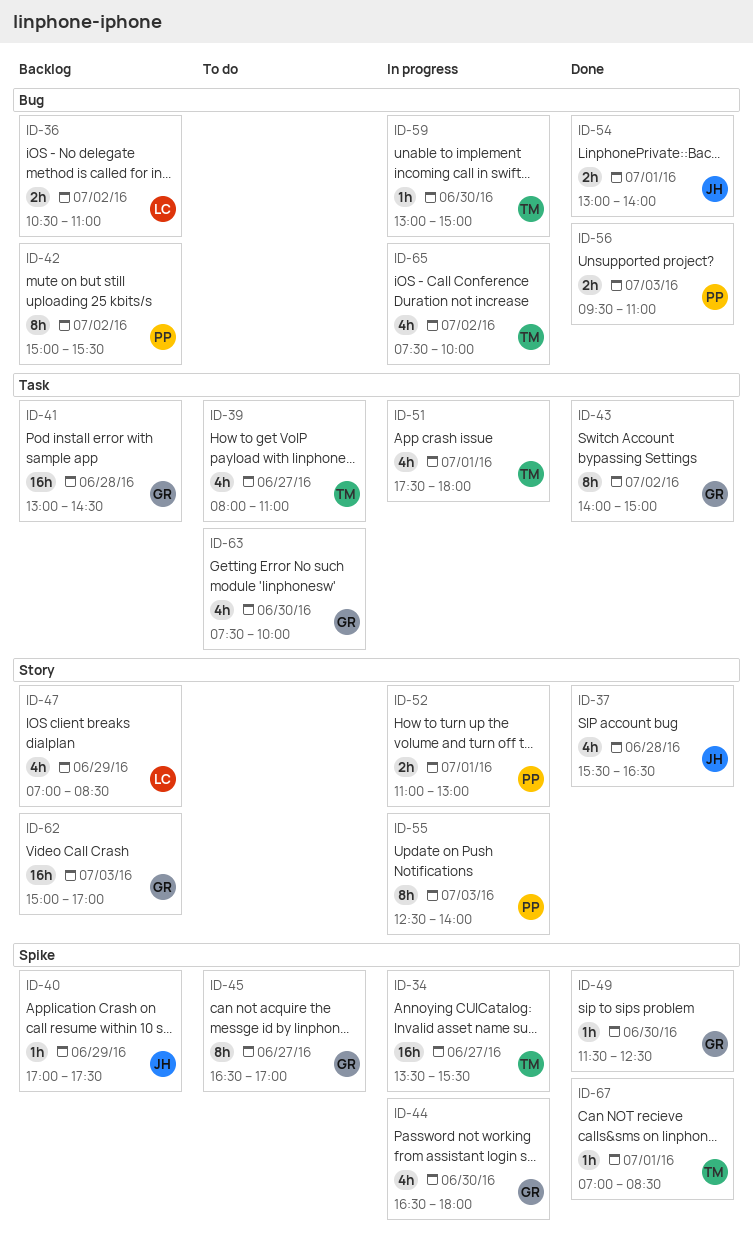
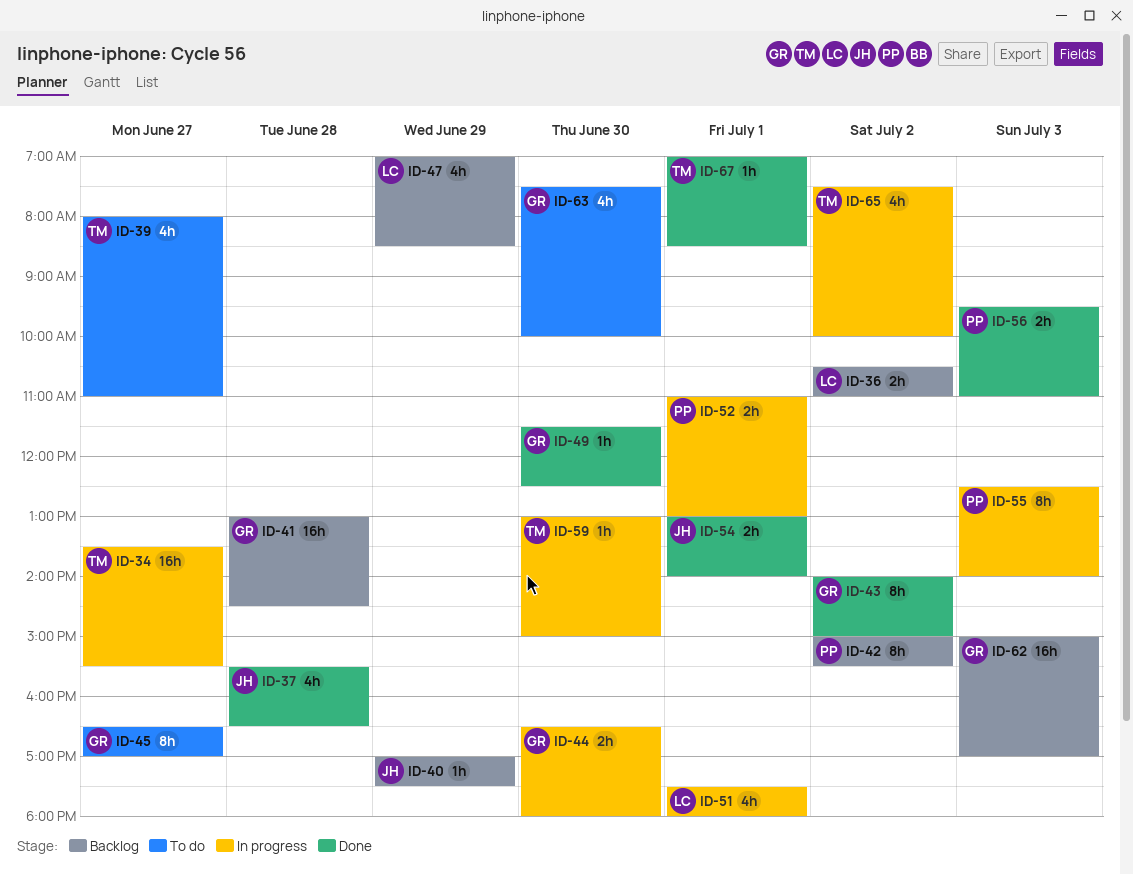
ID-44, estimate: 4h -> 2h
ID-51, owner: TM -> LC

